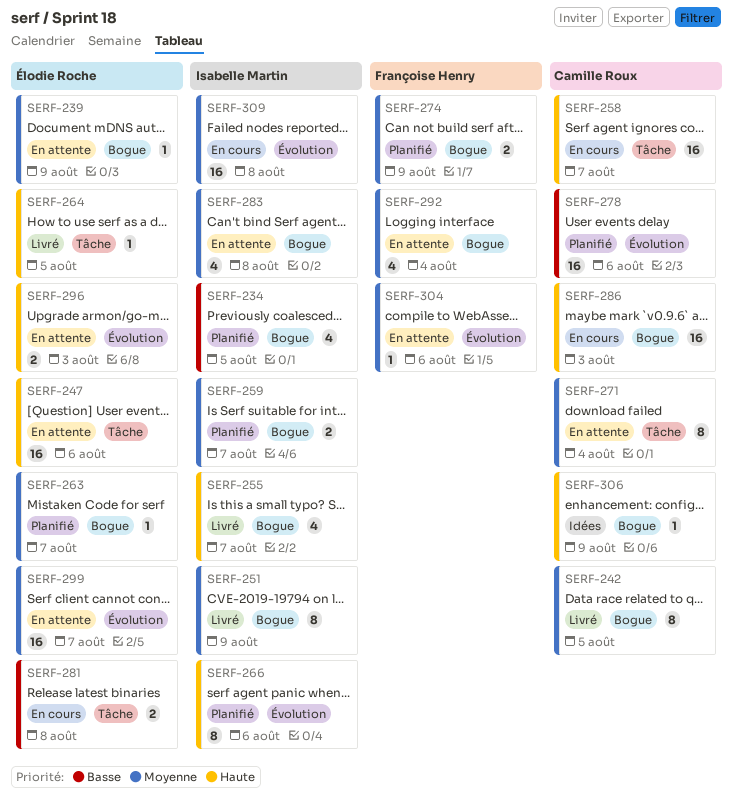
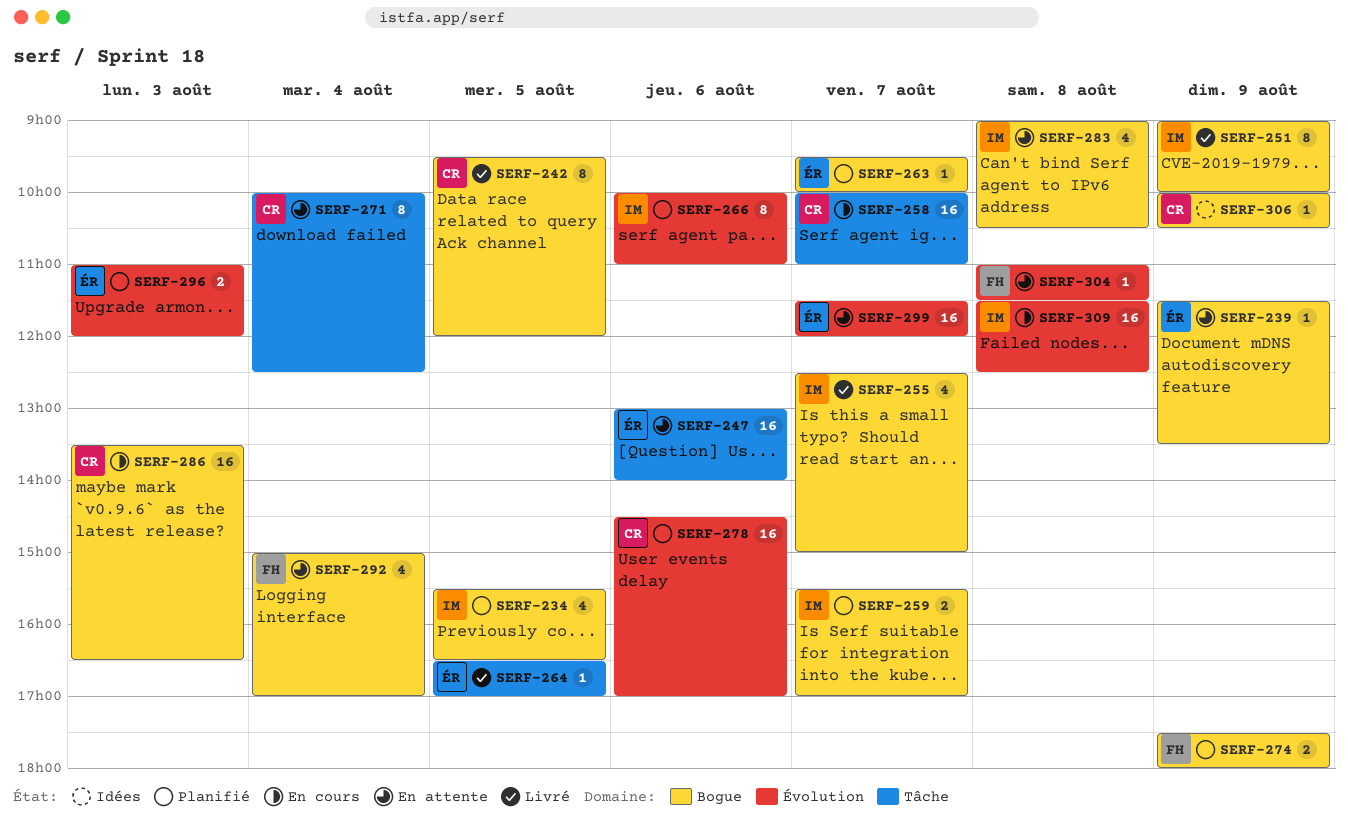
SERF-281: present -> none
SERF-296, status: En attente -> Planifié
SERF-304, day: Aug 6 -> Aug 8

